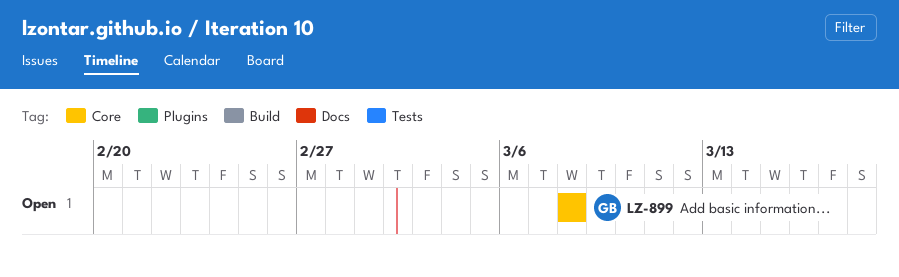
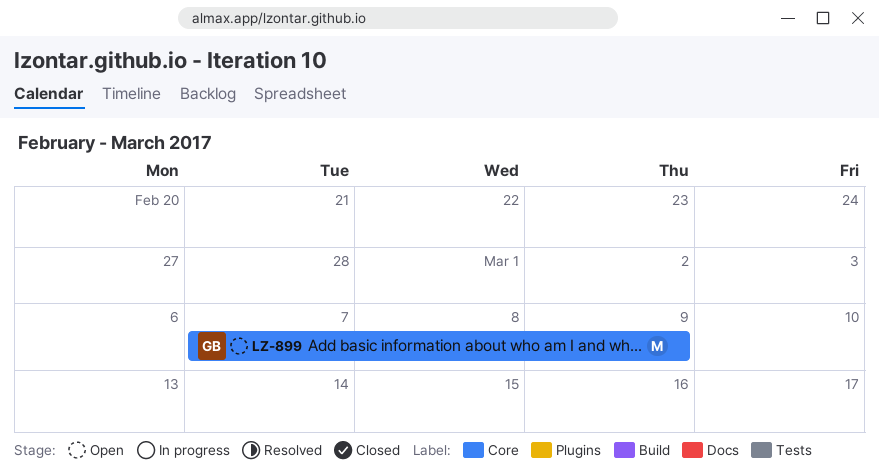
LZ-899, start: Mar 8 -> Mar 7
LZ-899, due: Mar 8 -> Mar 9

